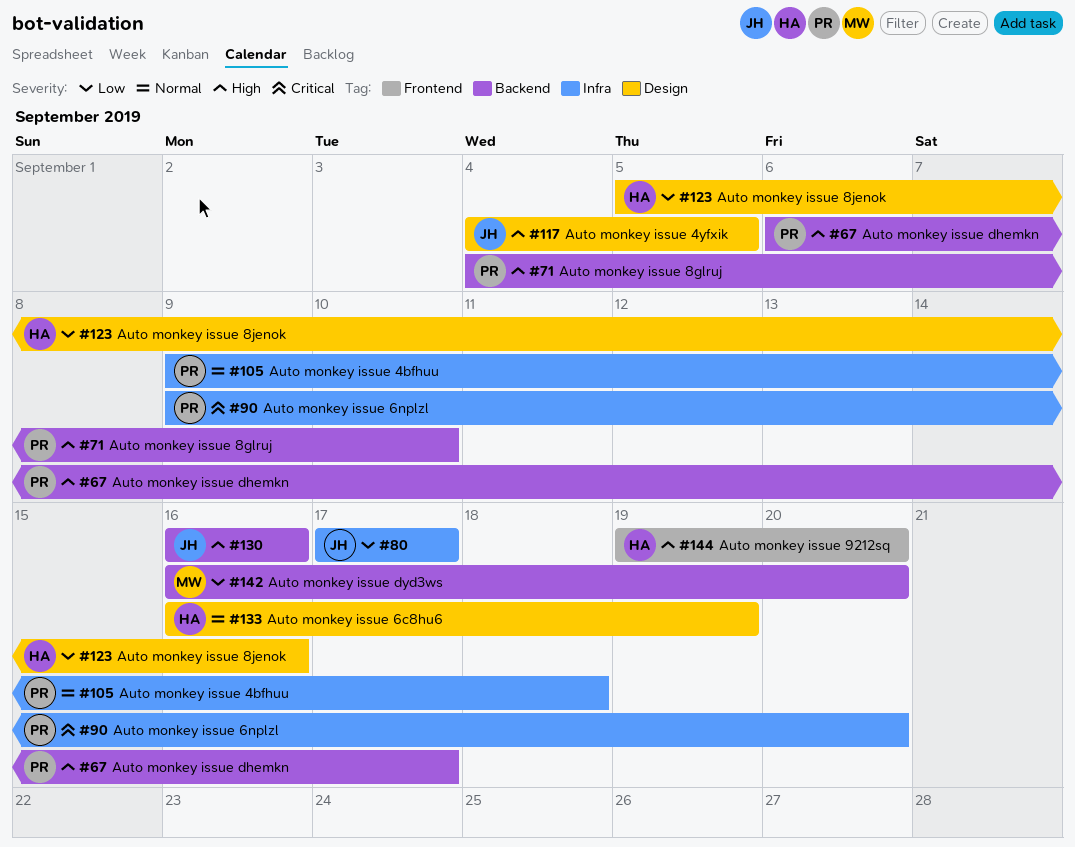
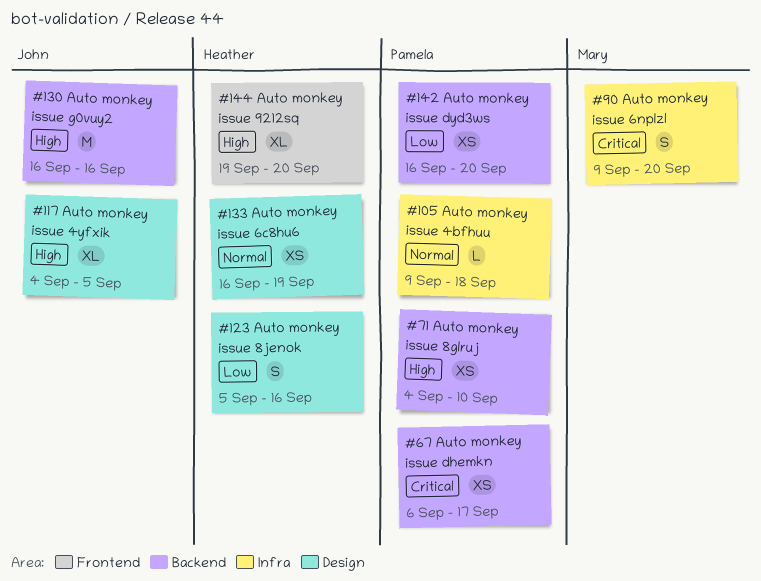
#67, priority: High -> Critical
#80: present -> none
#90, owner: Pamela -> Mary
#142, owner: Mary -> Pamela

